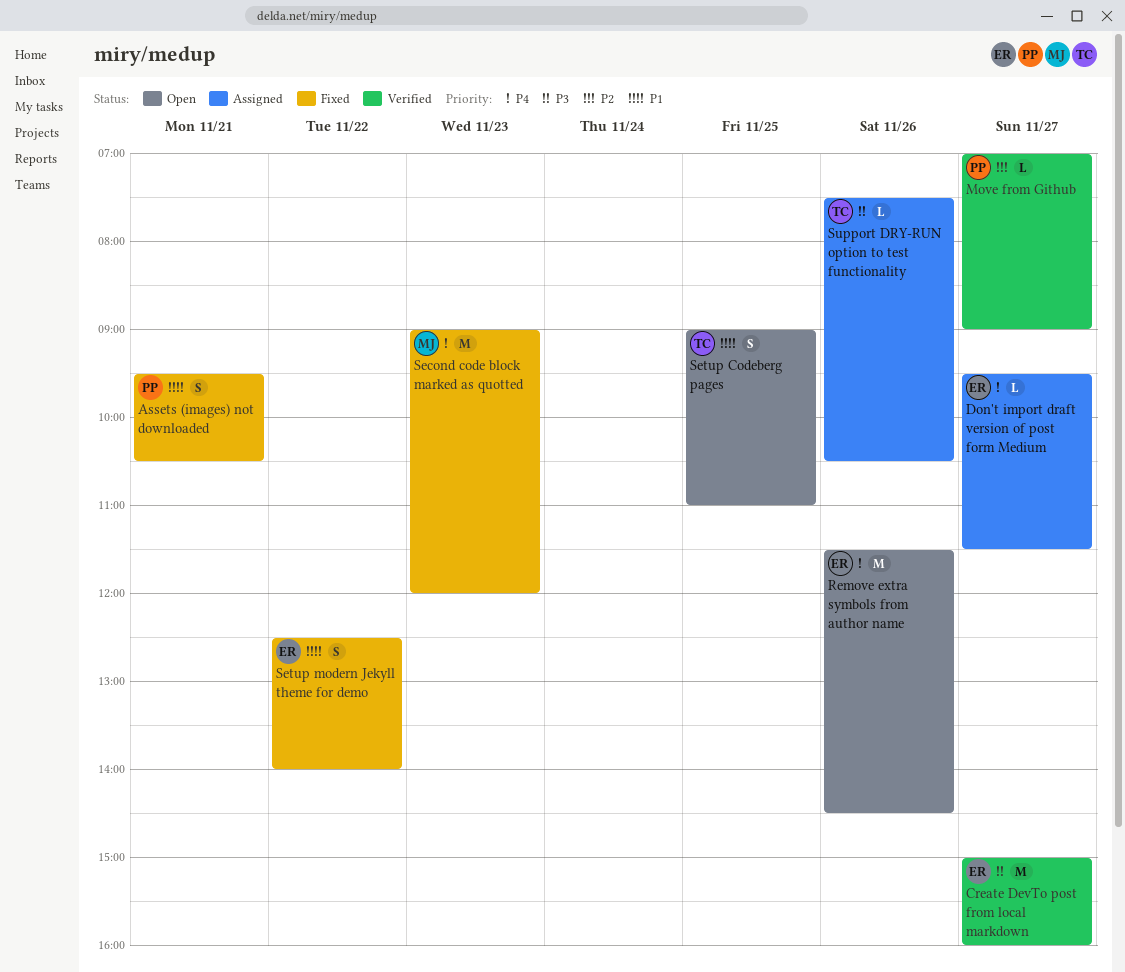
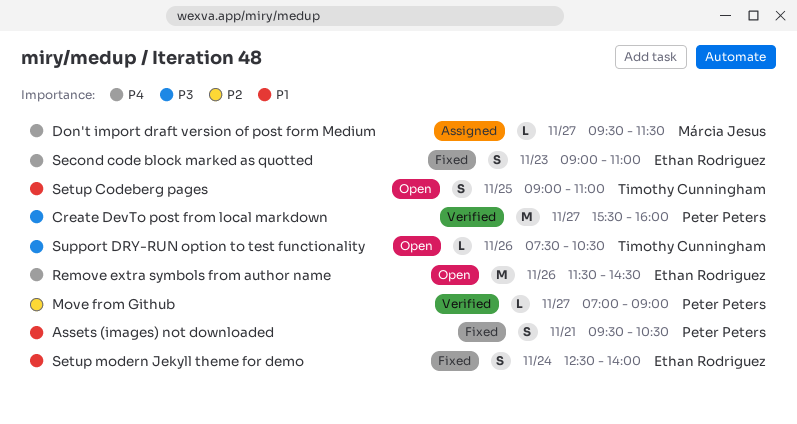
Create DevTo post from local markdown, owner: Ethan Rodriguez -> Peter Peters
Create DevTo post from local markdown, begins: 15:00 -> 15:30
Don't import draft version of post form Medium, owner: Ethan Rodriguez -> Márcia Jesus
Second code block marked as quotted, owner: Márcia Jesus -> Ethan Rodriguez
Second code block marked as quotted, estimate: M -> S
Second code block marked as quotted, ends: 12:00 -> 11:00
Setup modern Jekyll theme for demo, day: Nov 22 -> Nov 24
Support DRY-RUN option to test functionality, status: Assigned -> Open

